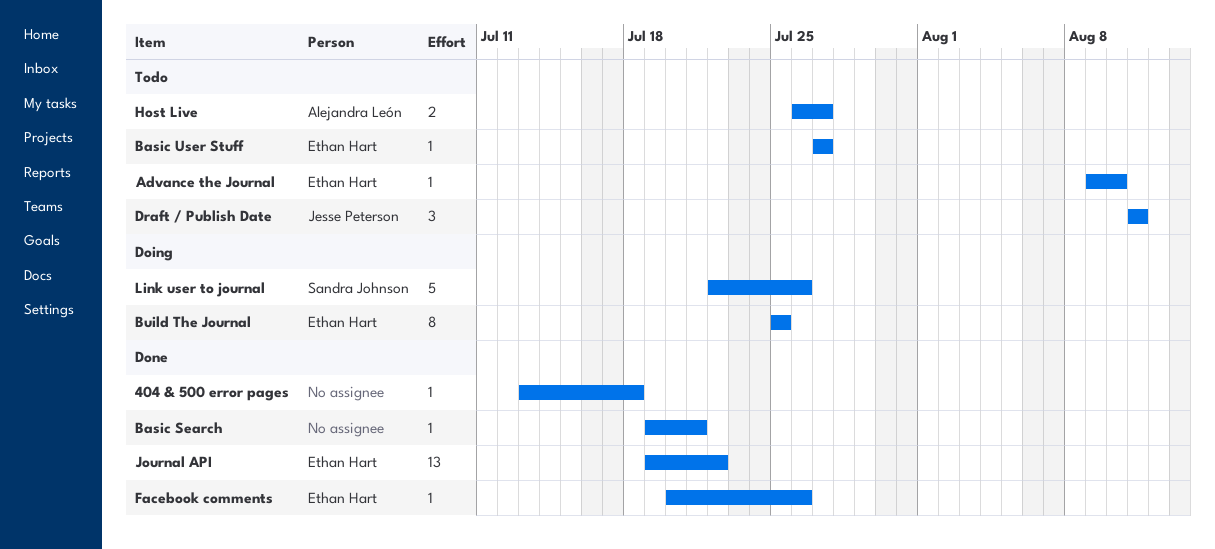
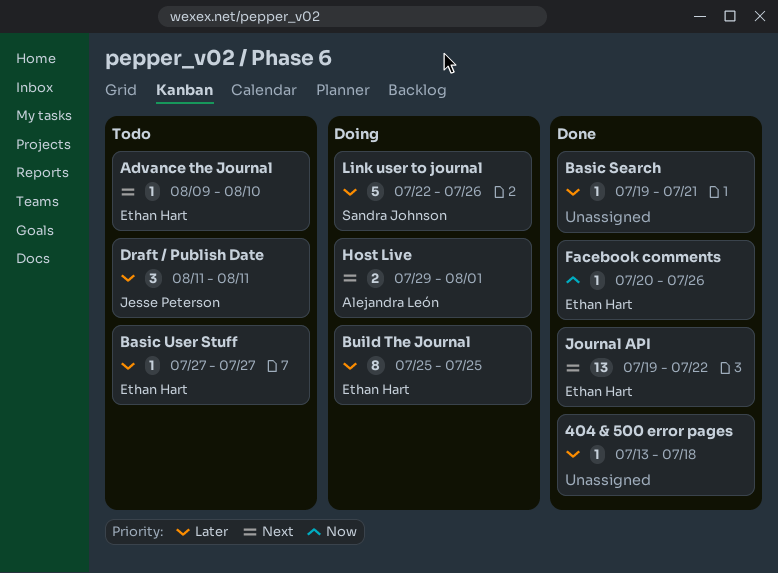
Host Live, status: Todo -> Doing
Host Live, start: Jul 26 -> Jul 29
Host Live, due: Jul 27 -> Aug 1

